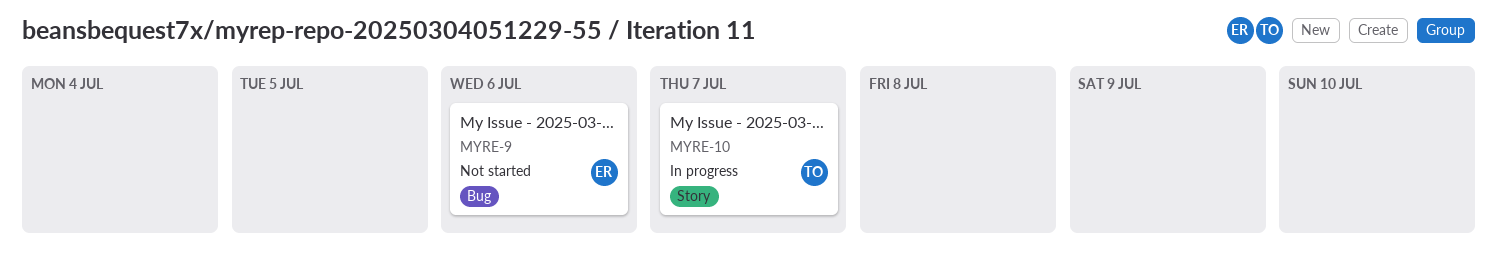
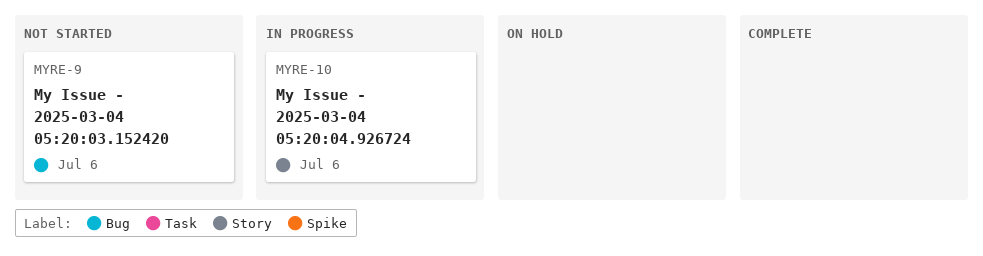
MYRE-10, due: Jul 7 -> Jul 6

